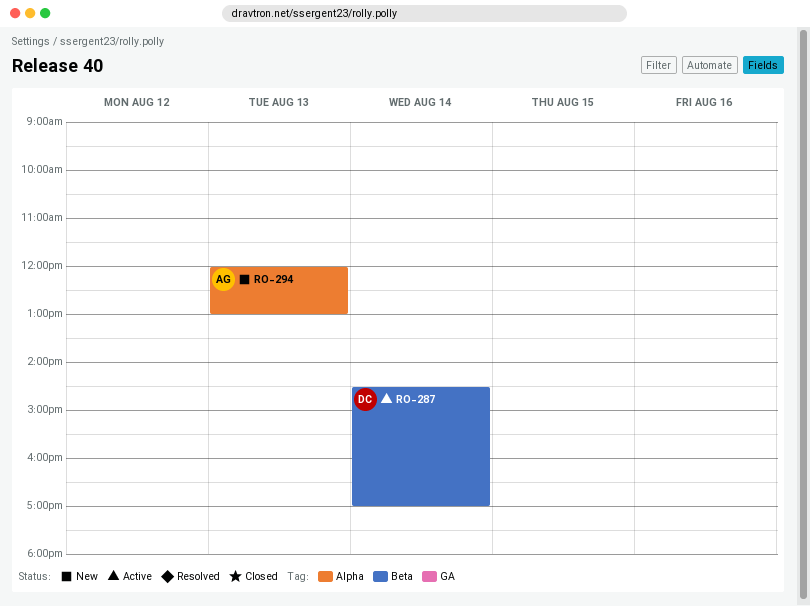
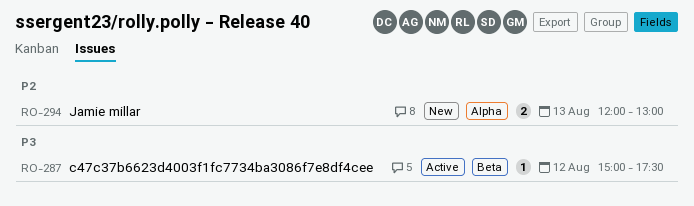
RO-287, day: Aug 14 -> Aug 12
RO-287, begins: 14:30 -> 15:00
RO-287, ends: 17:00 -> 17:30

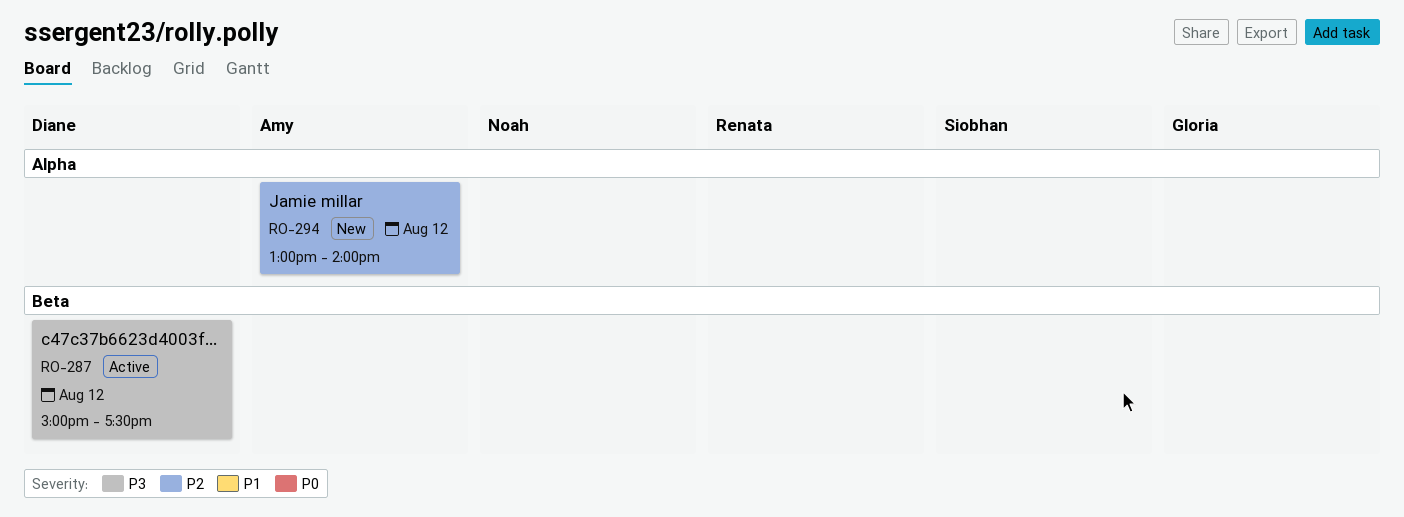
RO-294, day: Aug 13 -> Aug 12
RO-294, begins: 12:00 -> 13:00
RO-294, ends: 13:00 -> 14:00

